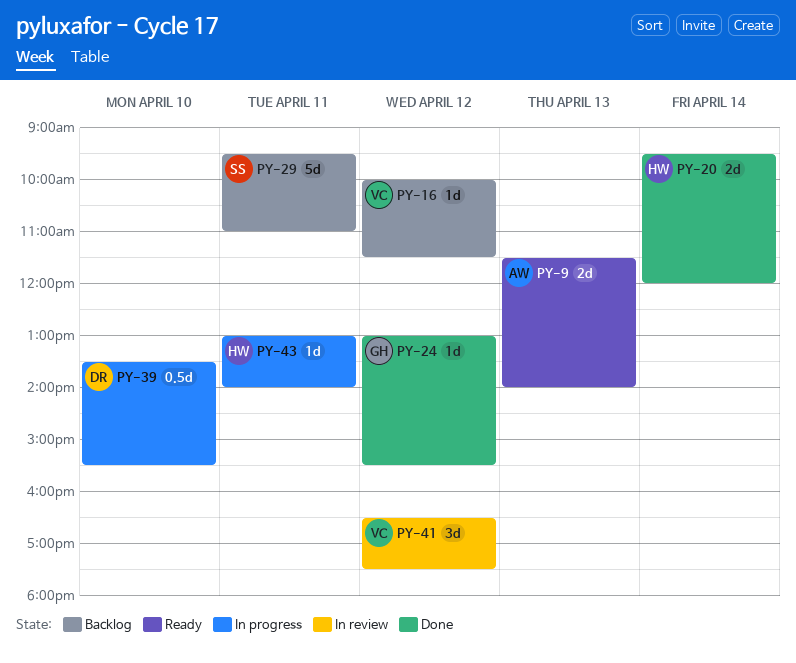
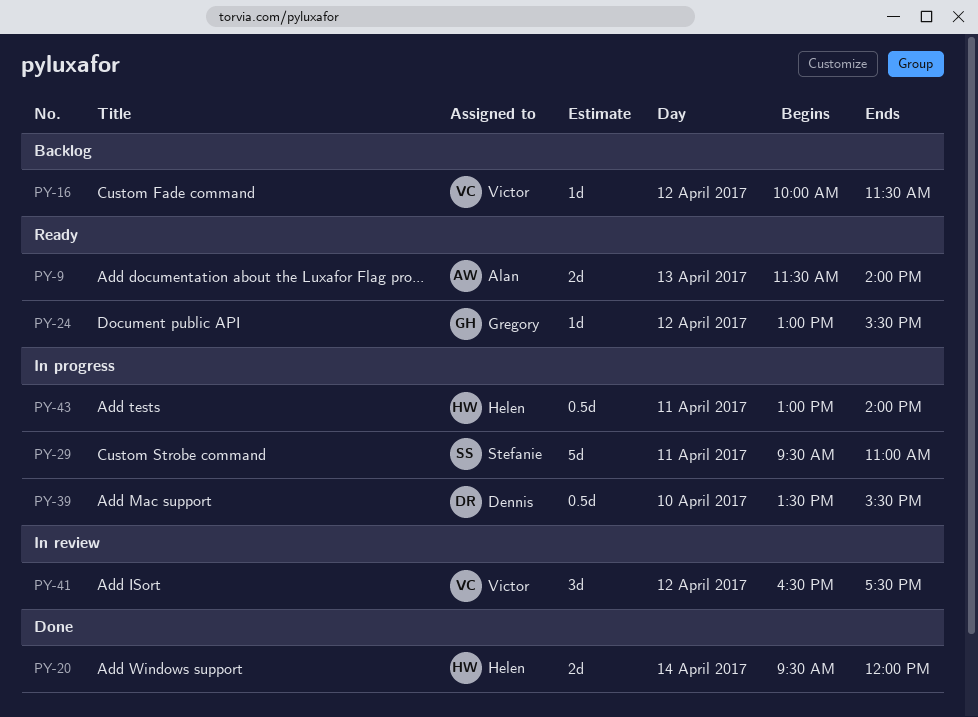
PY-24, status: Done -> Ready
PY-29, status: Backlog -> In progress
PY-43, estimate: 1d -> 0.5d

